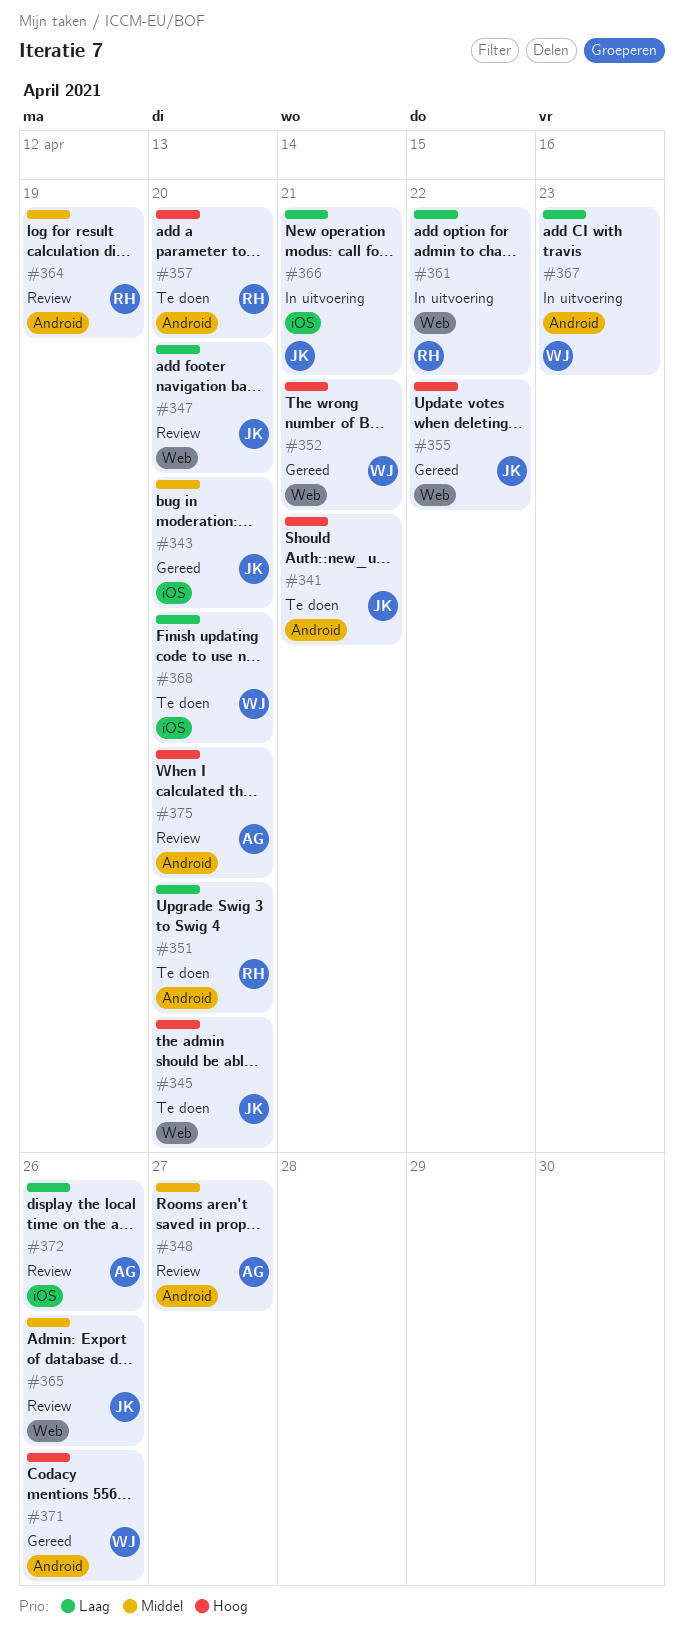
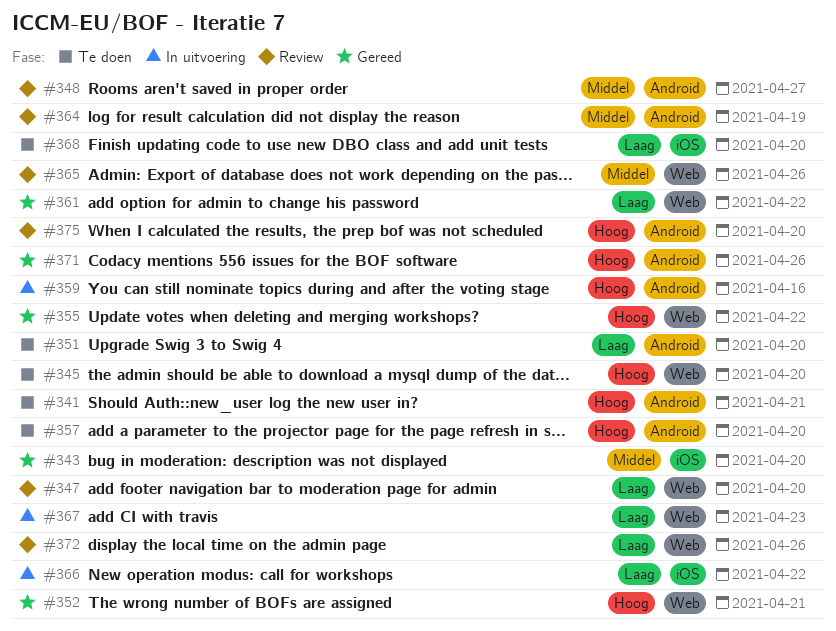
#359: none -> present
#361, status: In uitvoering -> Gereed
#366, due: Apr 21 -> Apr 22
#367, label: Android -> Web
#372, label: iOS -> Web

